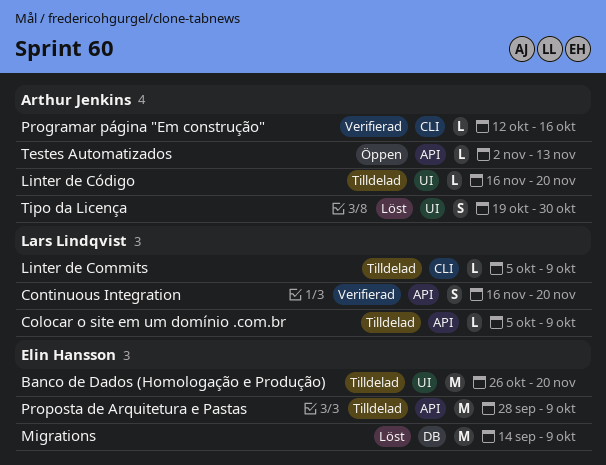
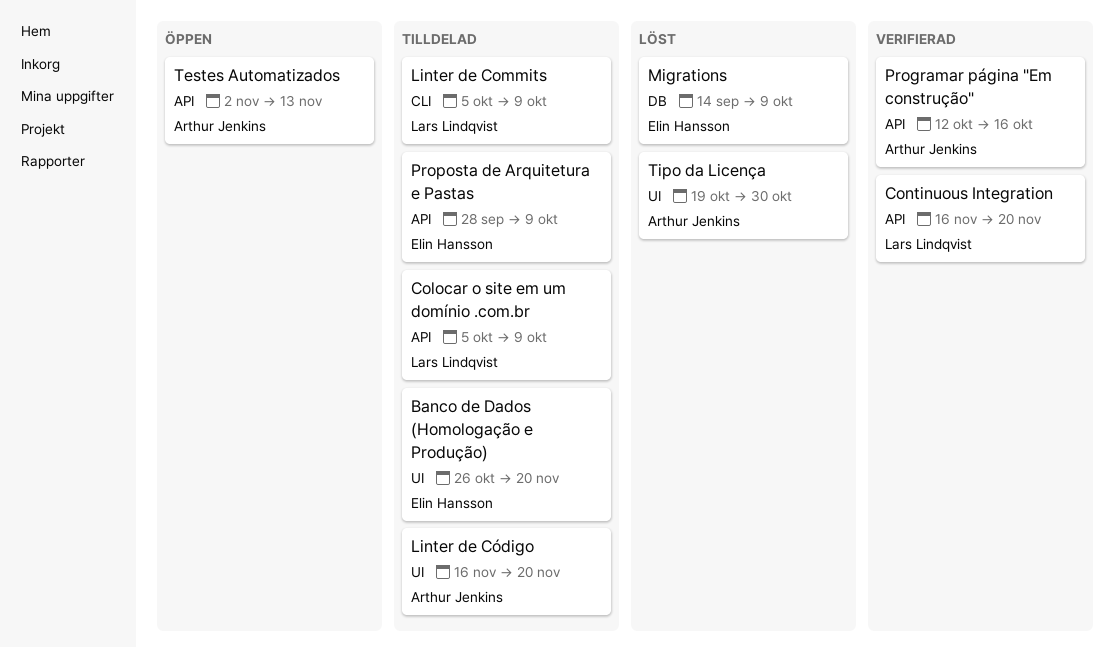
Programar página "Em construção", label: CLI -> API

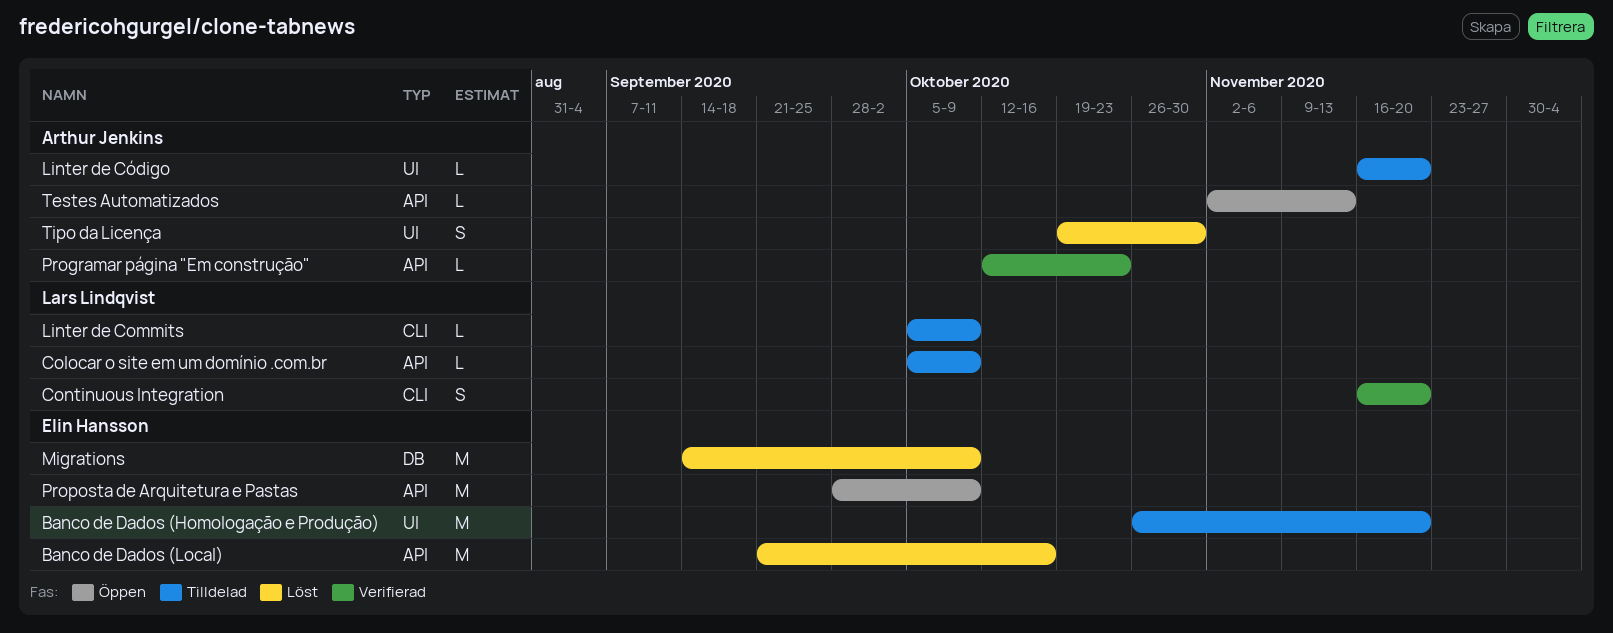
Banco de Dados (Local): none -> present
Continuous Integration, label: API -> CLI
Programar página "Em construção", due: Oct 16 -> Oct 23
Proposta de Arquitetura e Pastas, status: Tilldelad -> Öppen

